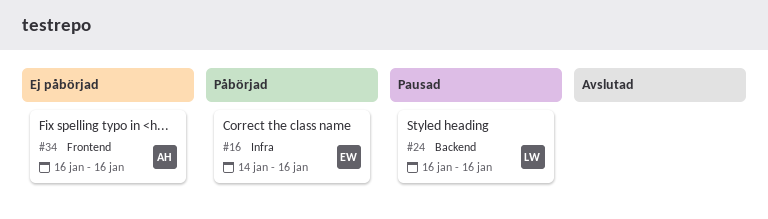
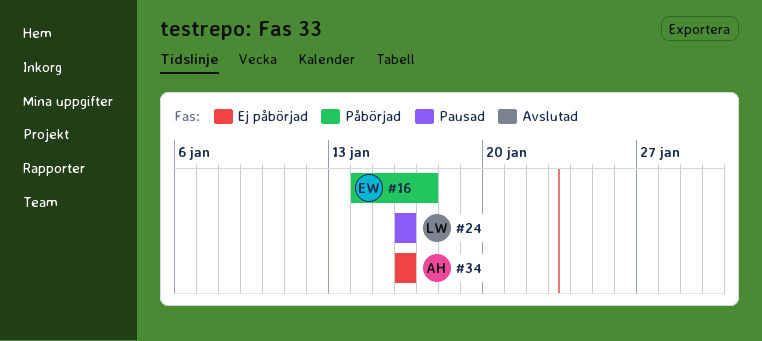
#16, due: Jan 16 -> Jan 17

